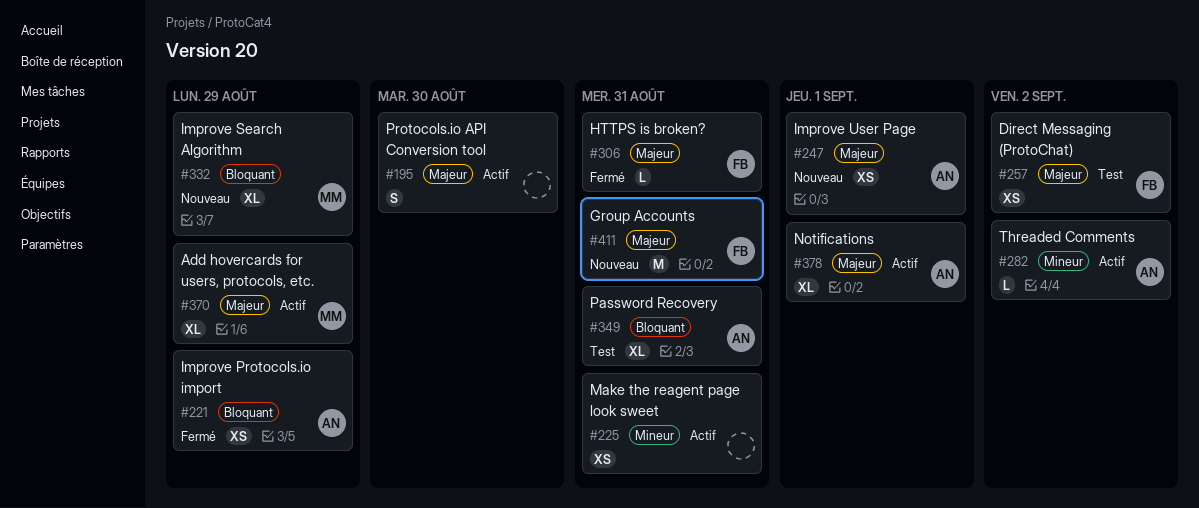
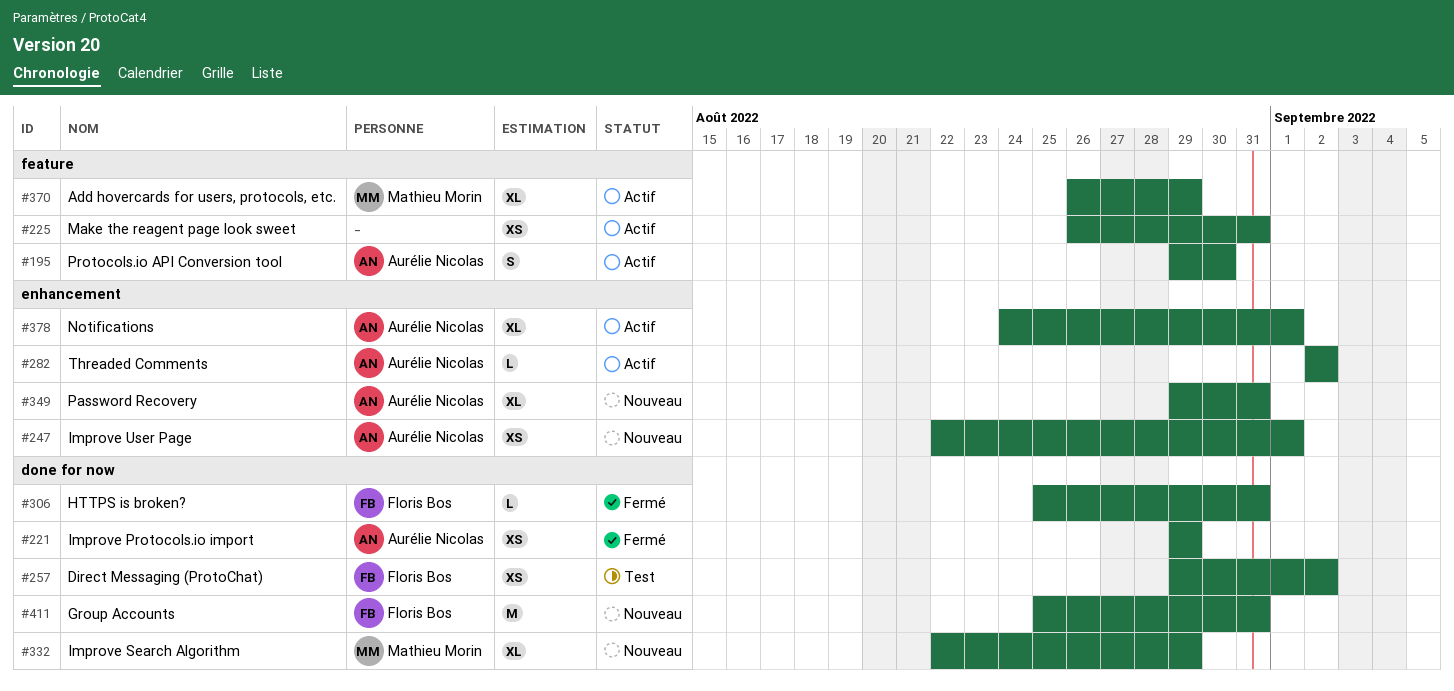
#195, owner: none -> Aurélie Nicolas
#349, status: Test -> Nouveau

